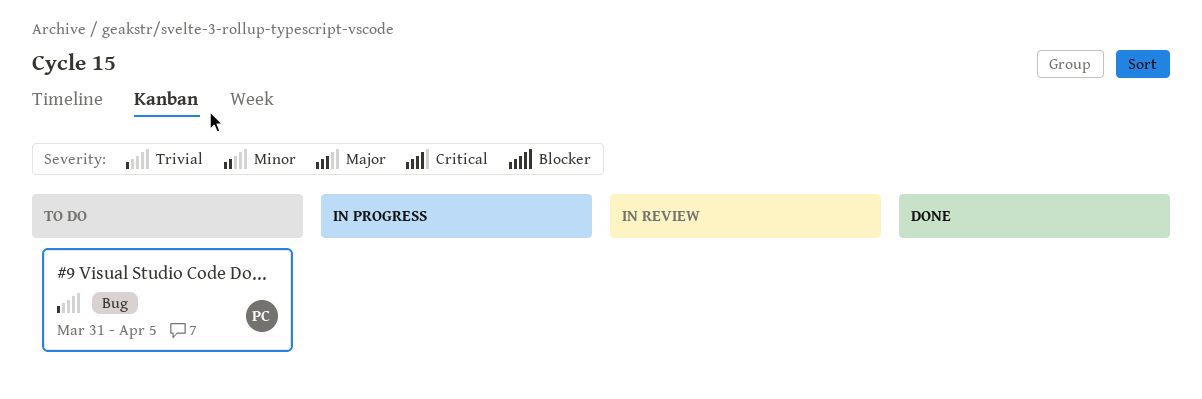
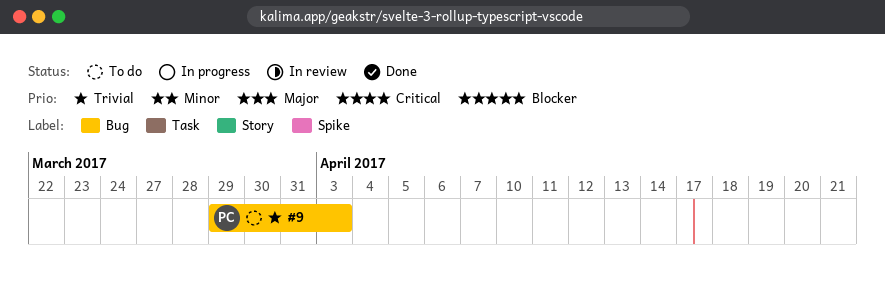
#9, start: Mar 31 -> Mar 29
#9, due: Apr 5 -> Apr 3

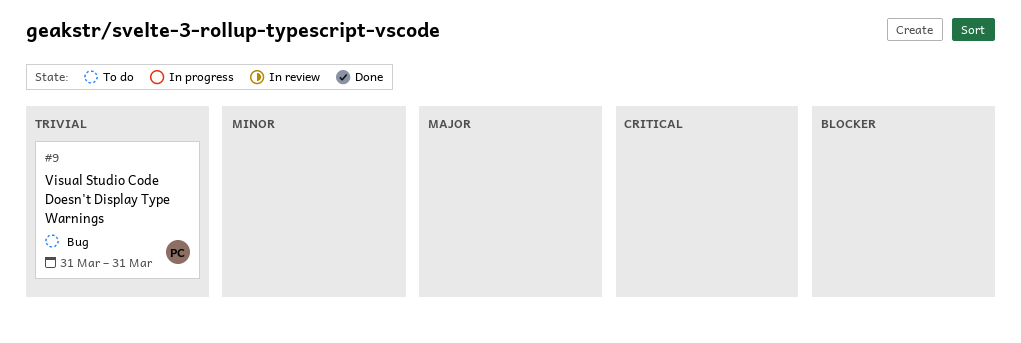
#9, start: Mar 29 -> Mar 31
#9, due: Apr 3 -> Mar 31

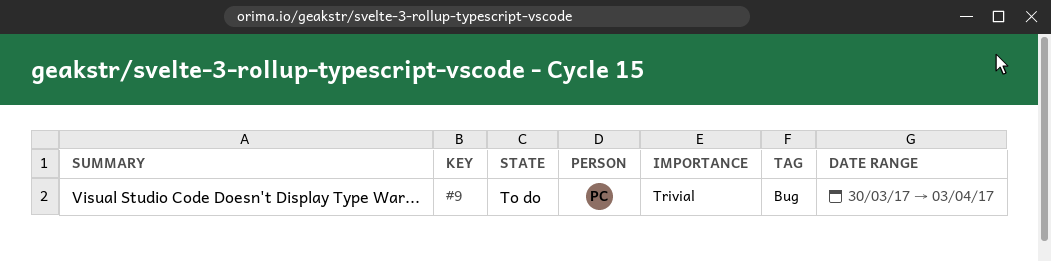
#9, start: Mar 31 -> Mar 30
#9, due: Mar 31 -> Apr 3

